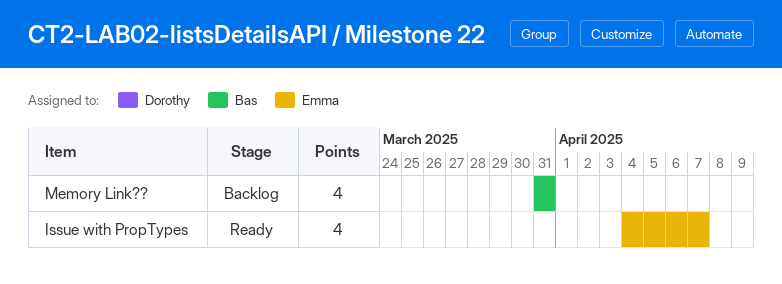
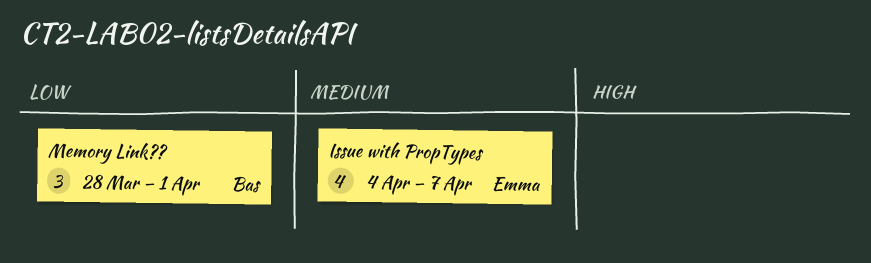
Memory Link??, estimate: 4 -> 3
Memory Link??, start: Mar 31 -> Mar 28
Memory Link??, due: Mar 31 -> Apr 1

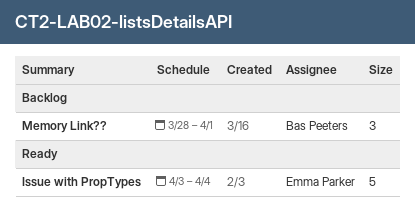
Issue with PropTypes, estimate: 4 -> 5
Issue with PropTypes, start: Apr 4 -> Apr 3
Issue with PropTypes, due: Apr 7 -> Apr 4

